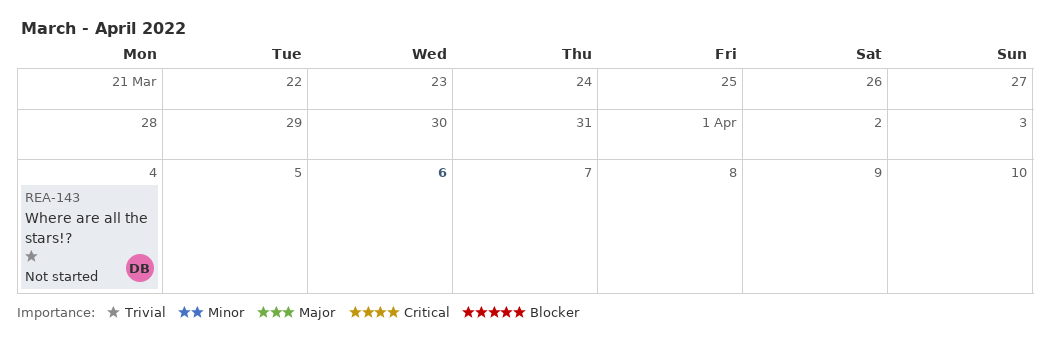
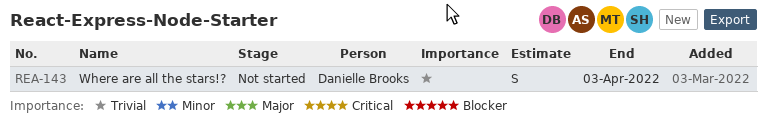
REA-143, due: Apr 4 -> Apr 3

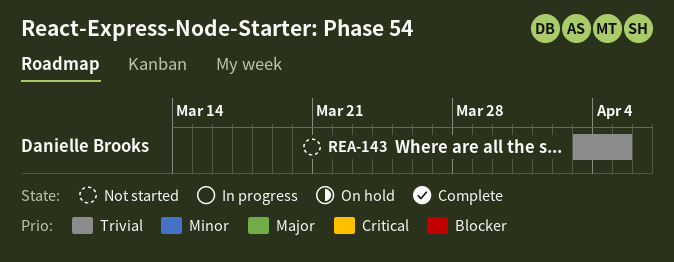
REA-143, due: Apr 3 -> Apr 5

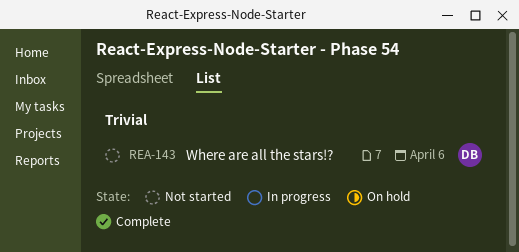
REA-143, due: Apr 5 -> Apr 6

